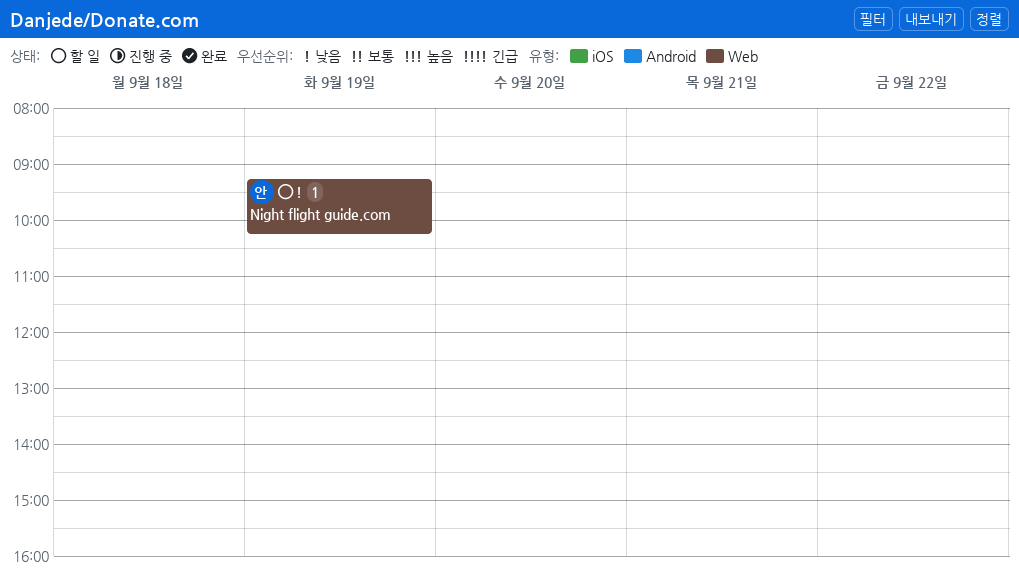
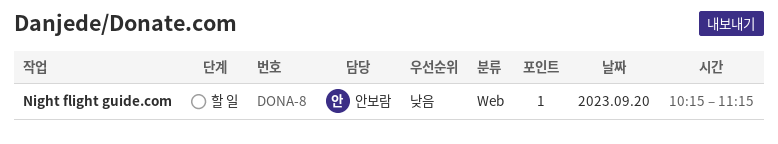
Night flight guide.com, day: Sep 19 -> Sep 20
Night flight guide.com, begins: 09:15 -> 10:15
Night flight guide.com, ends: 10:15 -> 11:15

